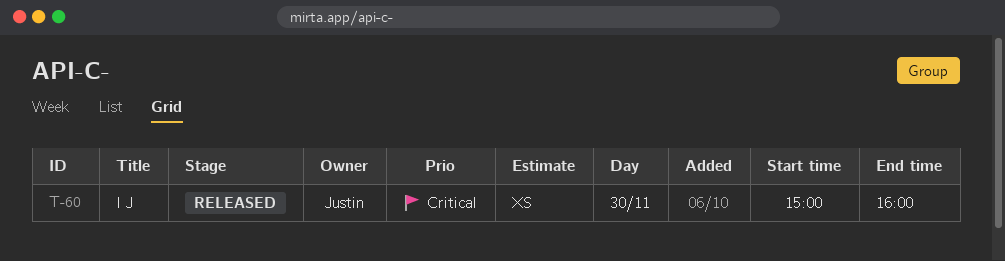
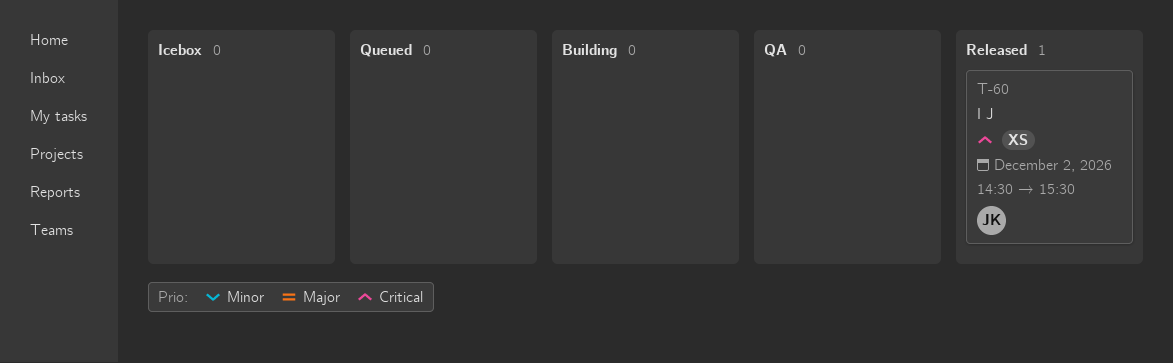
T-60, day: Nov 30 -> Dec 2
T-60, begins: 15:00 -> 14:30
T-60, ends: 16:00 -> 15:30

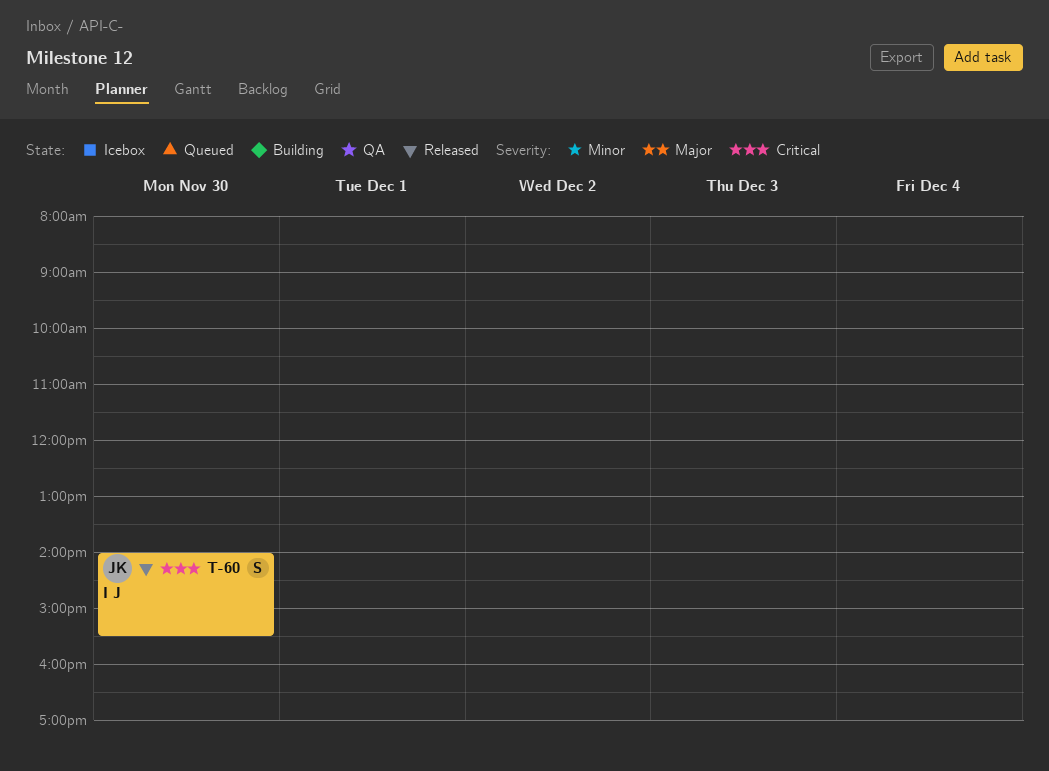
T-60, estimate: XS -> S
T-60, day: Dec 2 -> Nov 30
T-60, begins: 14:30 -> 14:00

